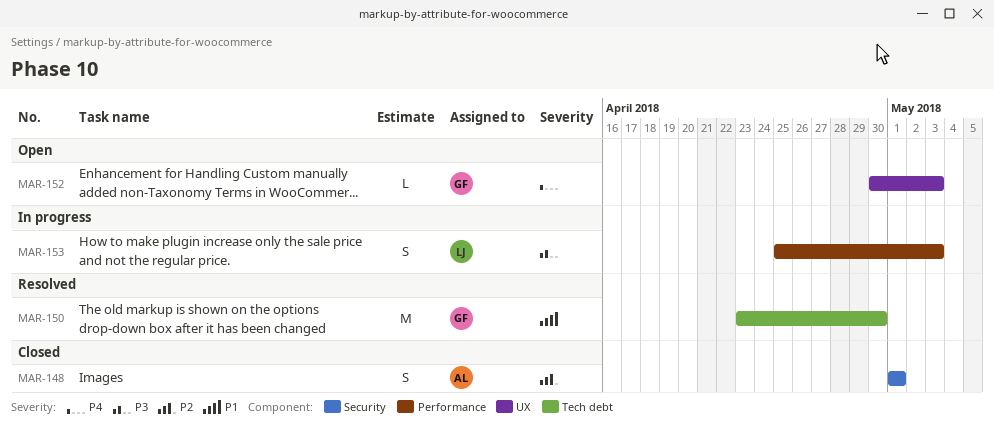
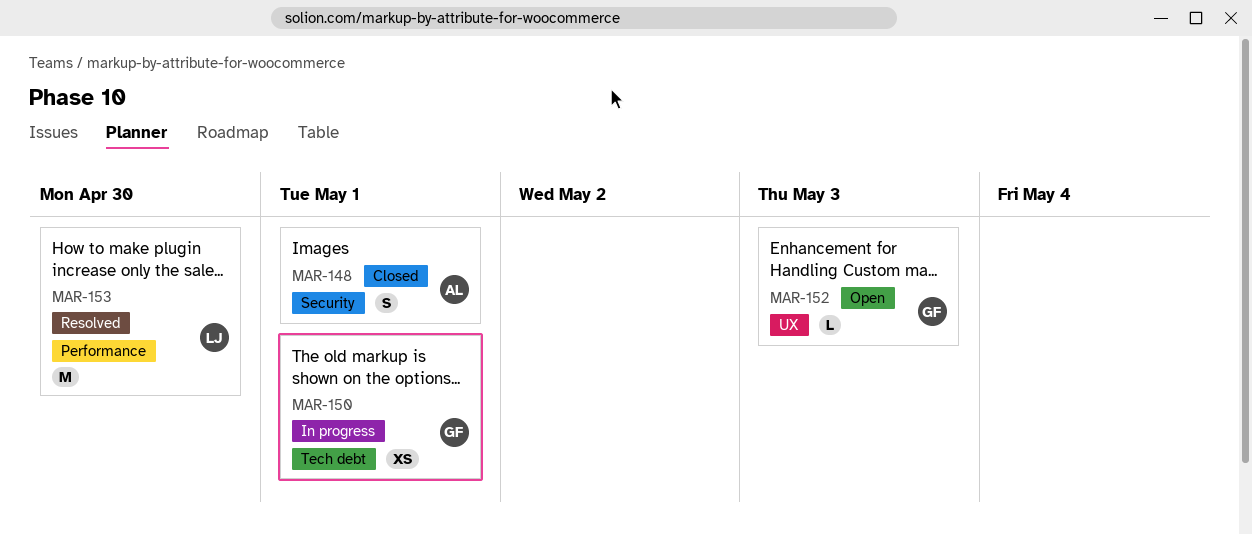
MAR-150, status: Resolved -> In progress
MAR-150, estimate: M -> XS
MAR-150, due: Apr 30 -> May 1
MAR-153, status: In progress -> Resolved
MAR-153, estimate: S -> M
MAR-153, due: May 3 -> Apr 30

